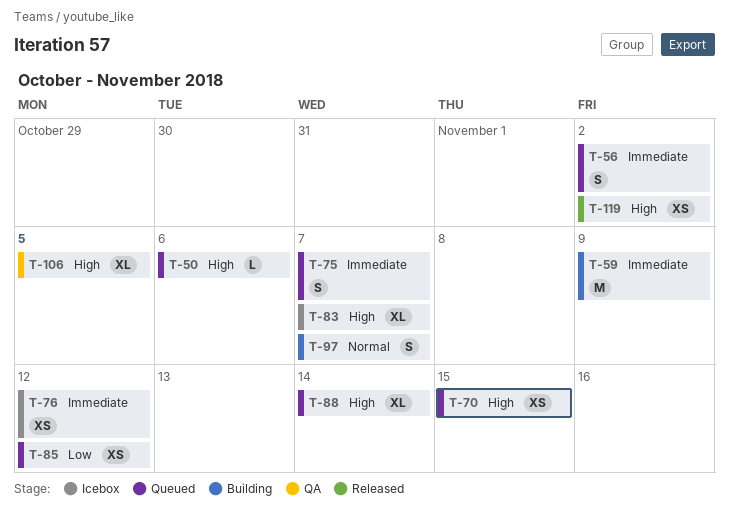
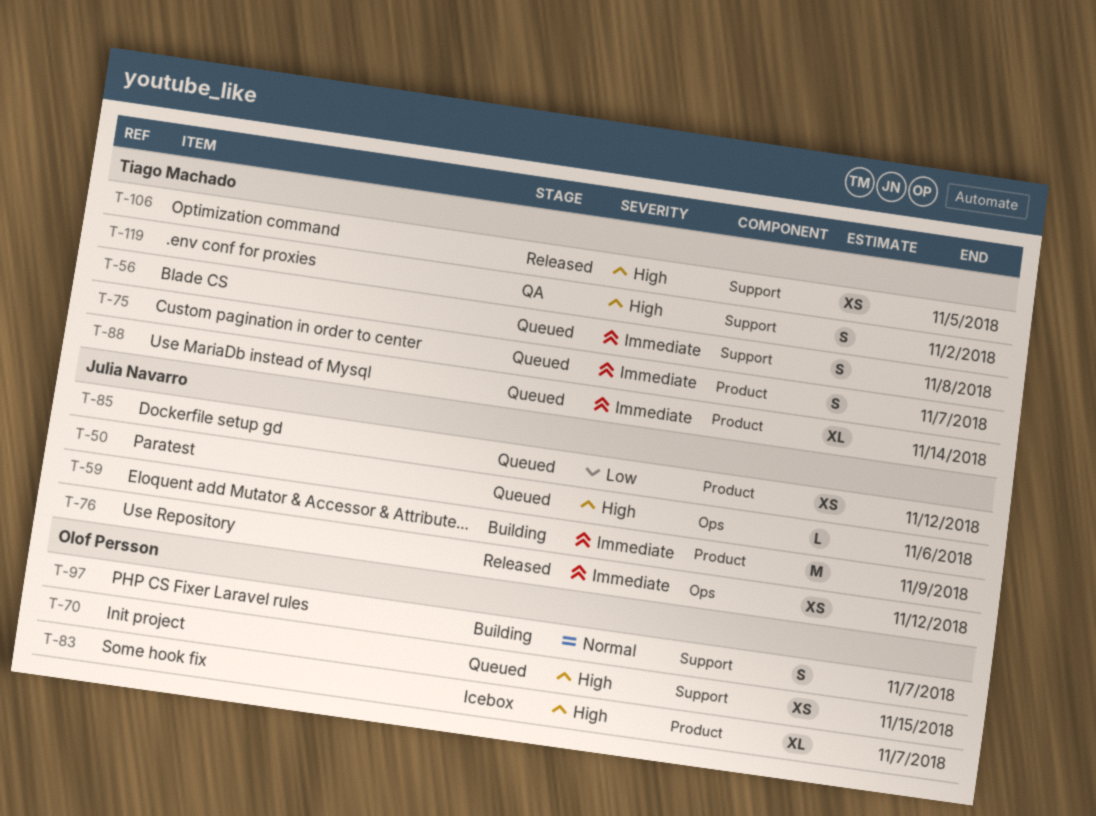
T-56, due: Nov 2 -> Nov 8
T-76, status: Icebox -> Released
T-88, priority: High -> Immediate
T-106, status: QA -> Released
T-106, estimate: XL -> XS
T-119, status: Released -> QA
T-119, estimate: XS -> S

